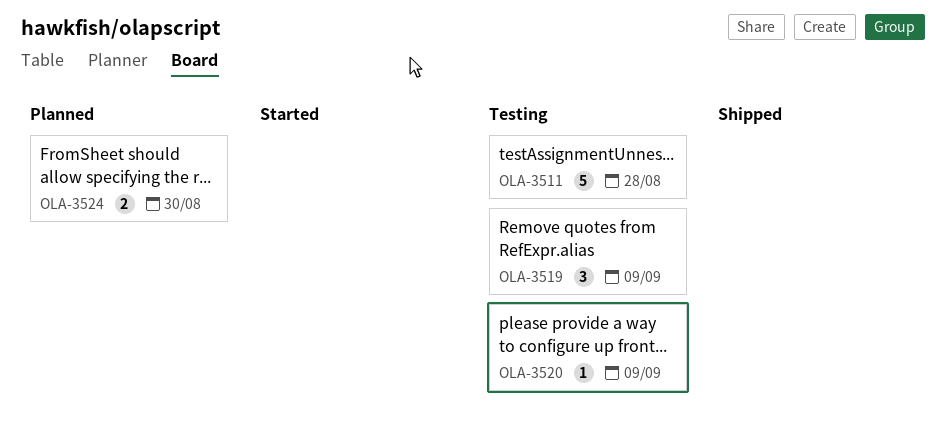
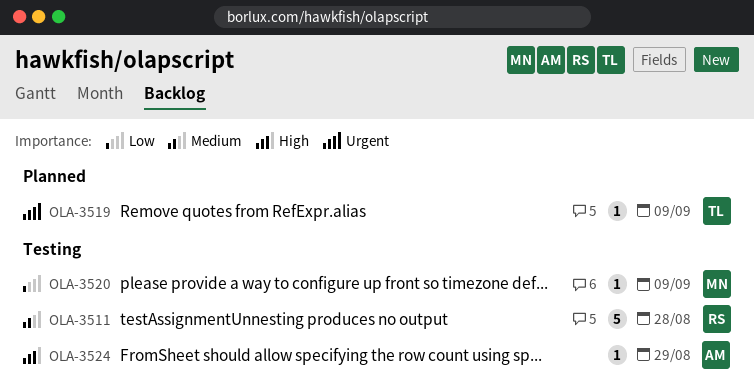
OLA-3519, status: Testing -> Planned
OLA-3519, estimate: 3 -> 1
OLA-3524, status: Planned -> Testing
OLA-3524, estimate: 2 -> 1
OLA-3524, due: Aug 30 -> Aug 29

